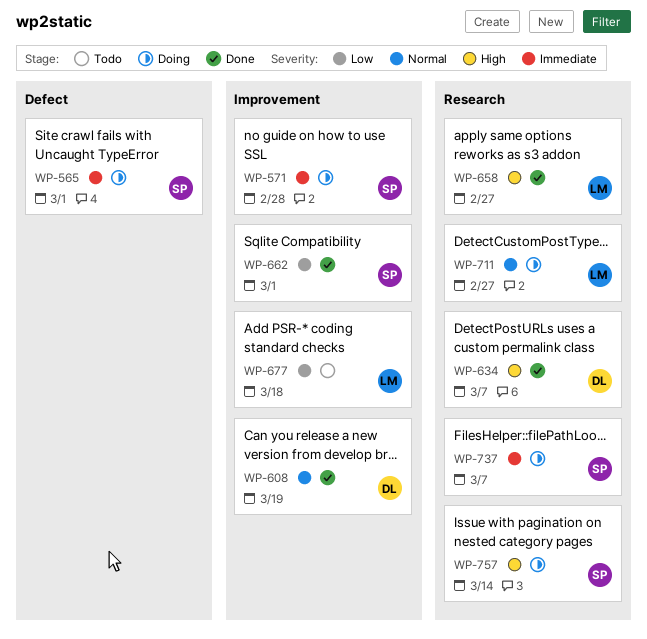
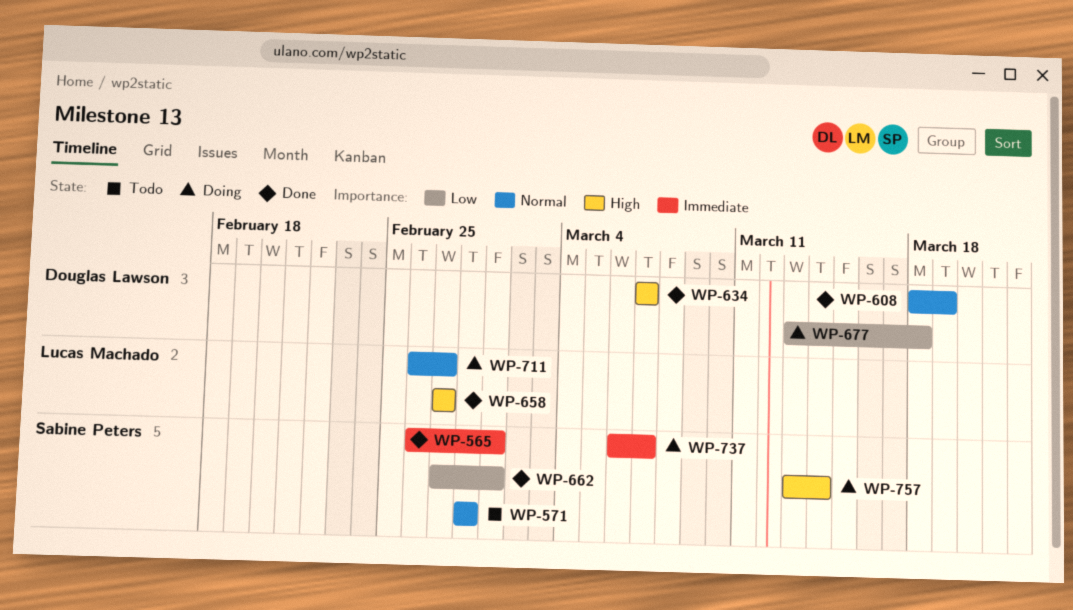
WP-565, status: Doing -> Done
WP-571, status: Doing -> Todo
WP-571, priority: Immediate -> Normal
WP-677, status: Todo -> Doing
WP-677, owner: Lucas Machado -> Douglas Lawson

